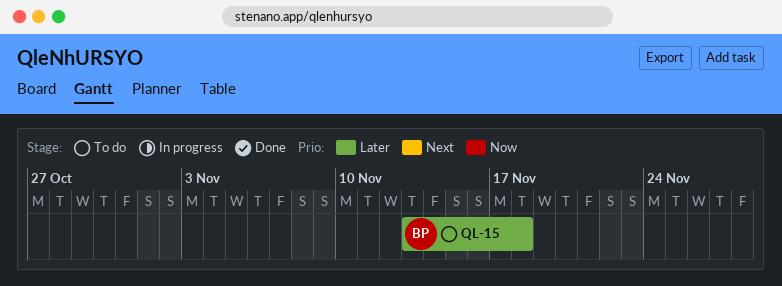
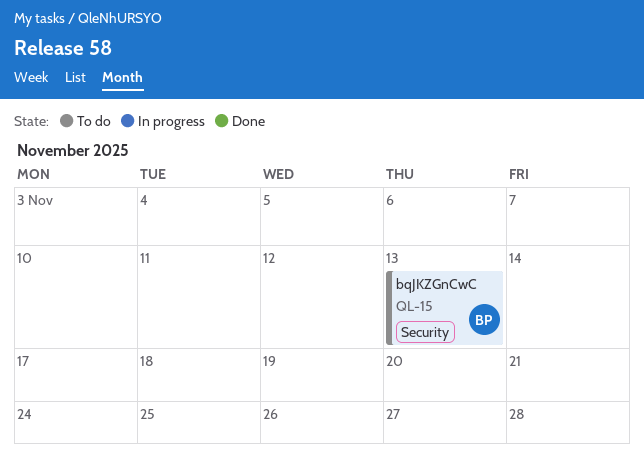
QL-15, due: Nov 18 -> Nov 13

